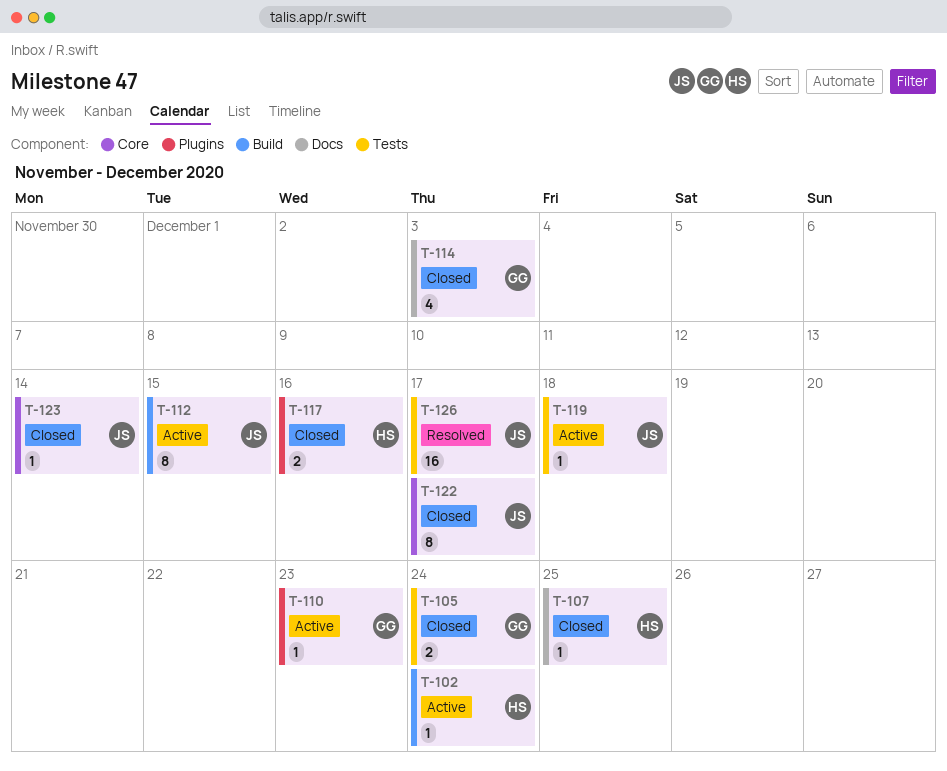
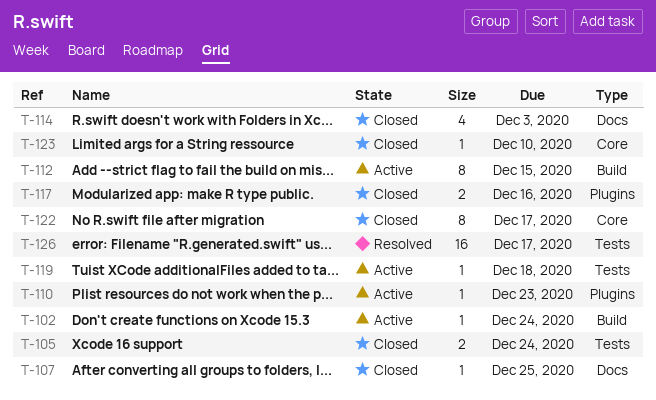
T-123, due: Dec 14 -> Dec 10

